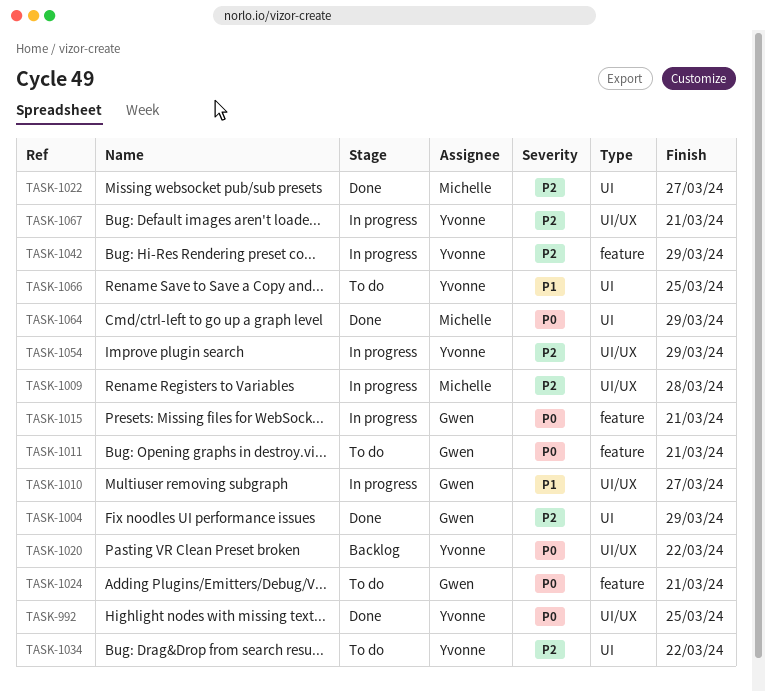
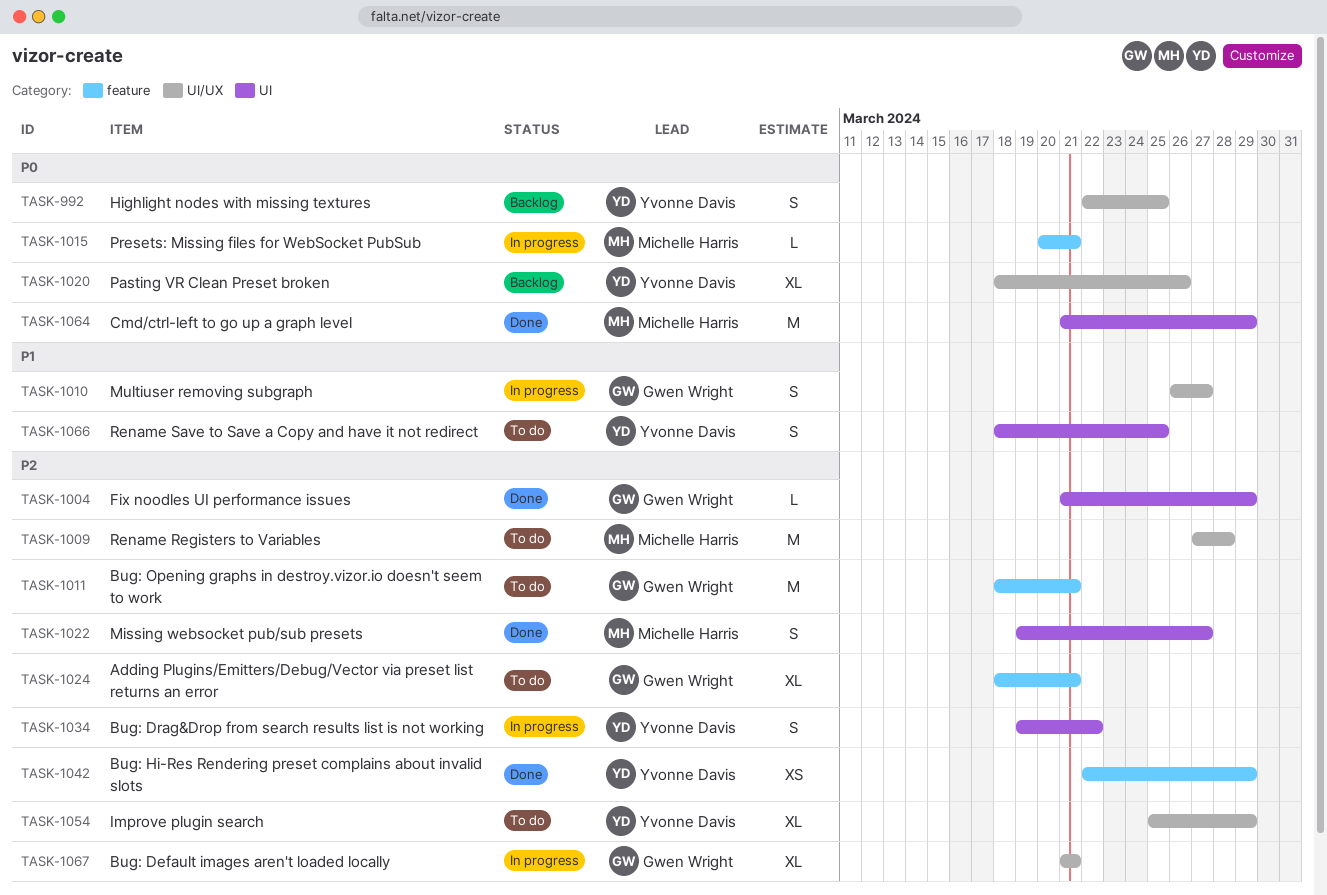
TASK-992, status: Done -> Backlog
TASK-1009, status: In progress -> To do
TASK-1011, priority: P0 -> P2
TASK-1015, owner: Gwen Wright -> Michelle Harris
TASK-1020, due: Mar 22 -> Mar 26
TASK-1024, priority: P0 -> P2
TASK-1034, status: To do -> In progress
TASK-1042, status: In progress -> Done
TASK-1054, status: In progress -> To do
TASK-1067, owner: Yvonne Davis -> Gwen Wright

